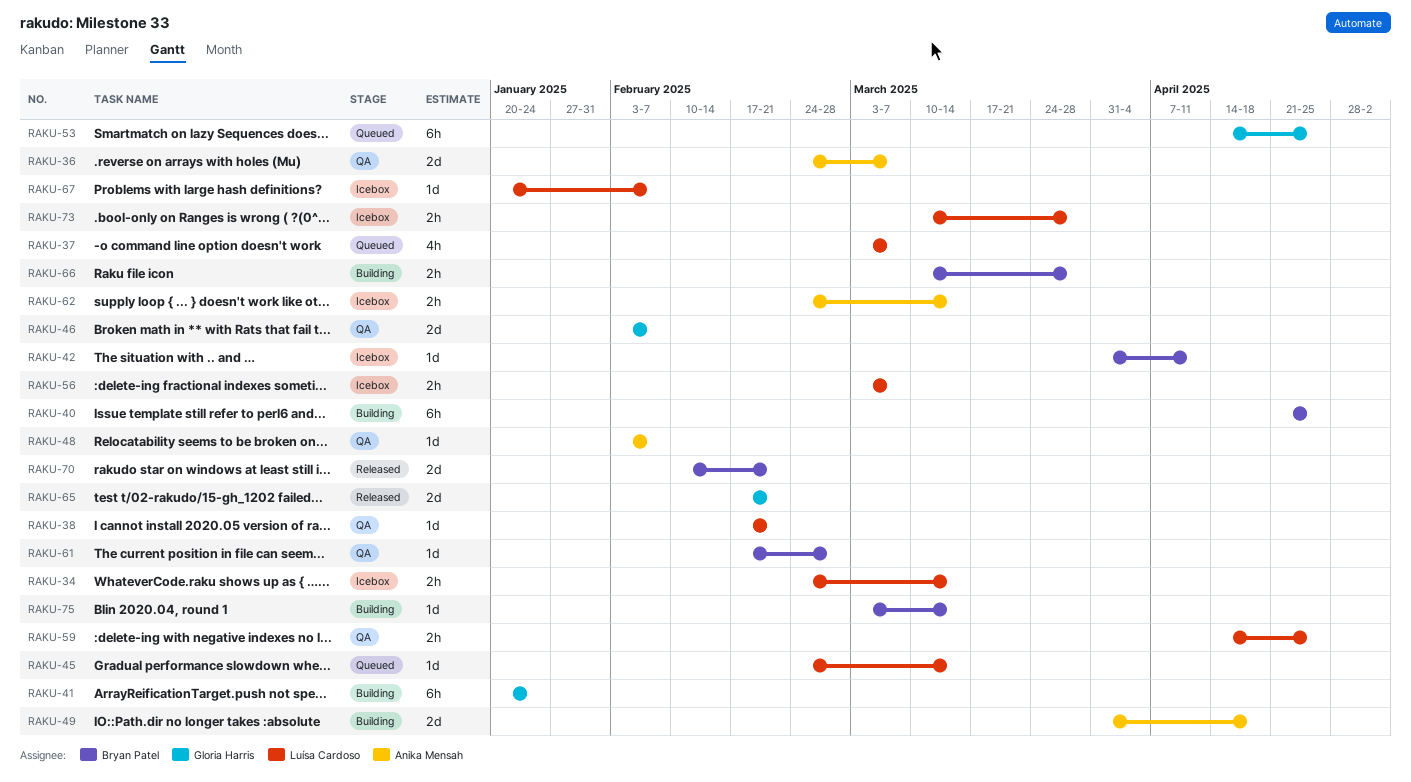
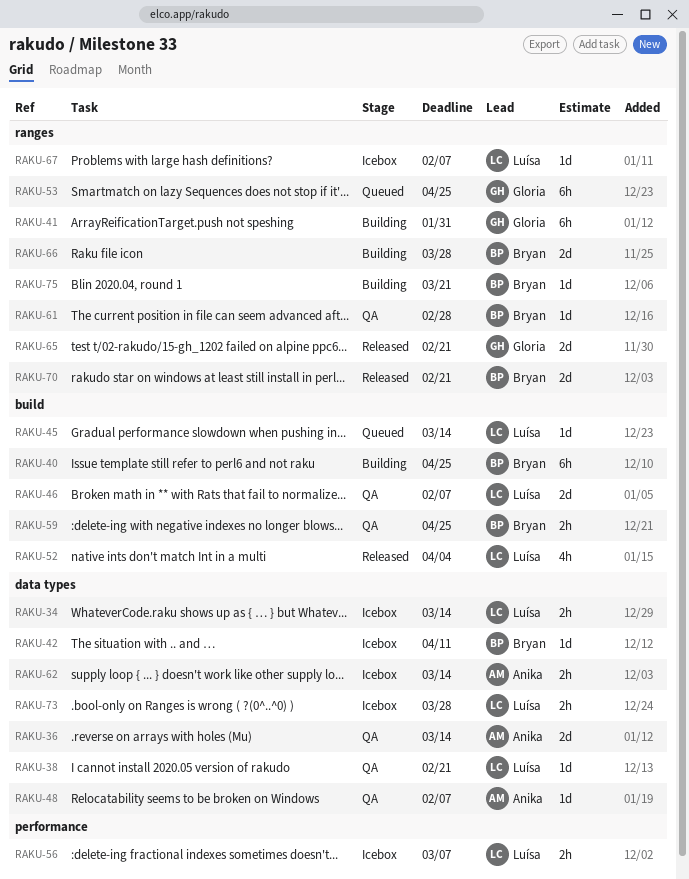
RAKU-36, due: Mar 7 -> Mar 14
RAKU-37: present -> none
RAKU-41, due: Jan 24 -> Jan 31
RAKU-46, owner: Gloria Harris -> Luísa Cardoso
RAKU-49: present -> none
RAKU-52: none -> present
RAKU-59, owner: Luísa Cardoso -> Bryan Patel
RAKU-66, estimate: 2h -> 2d
RAKU-75, due: Mar 14 -> Mar 21

